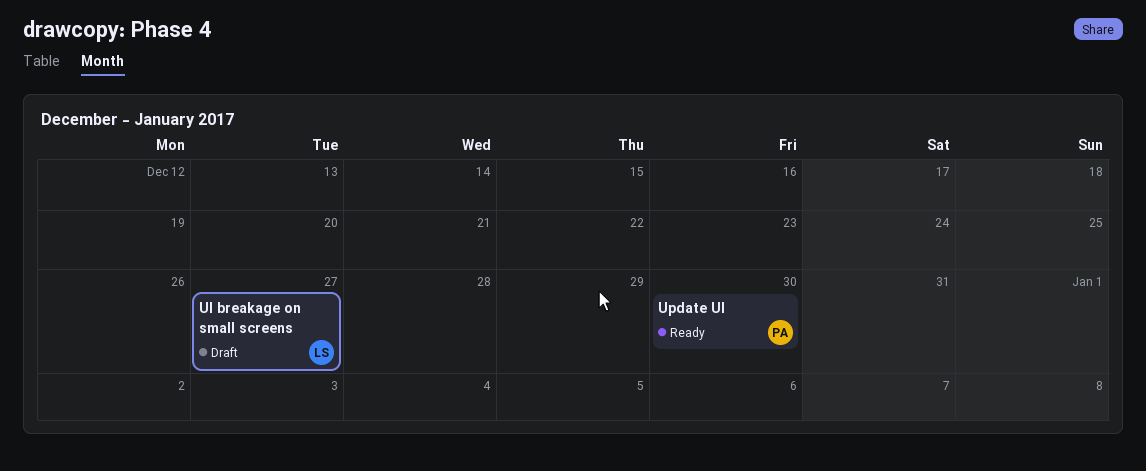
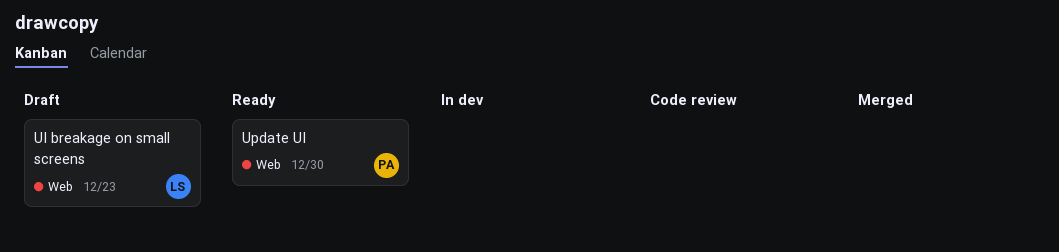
UI breakage on small screens, due: Dec 27 -> Dec 23

